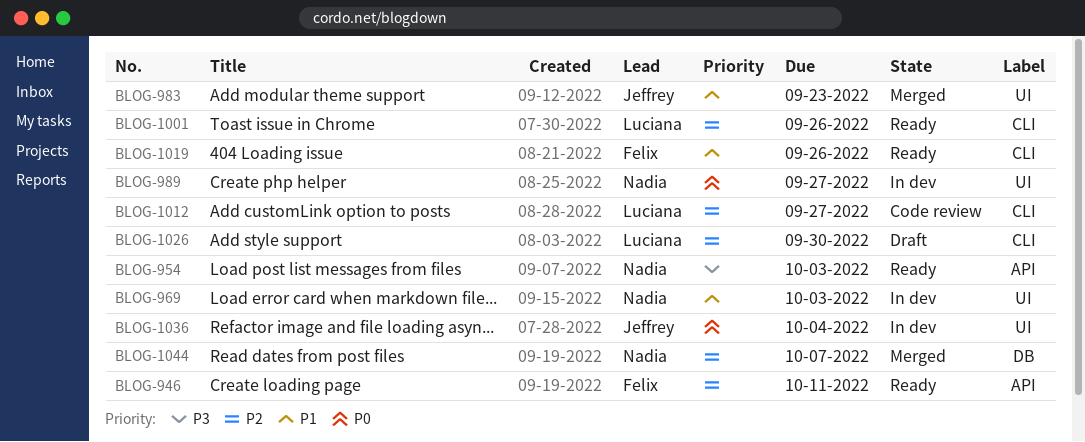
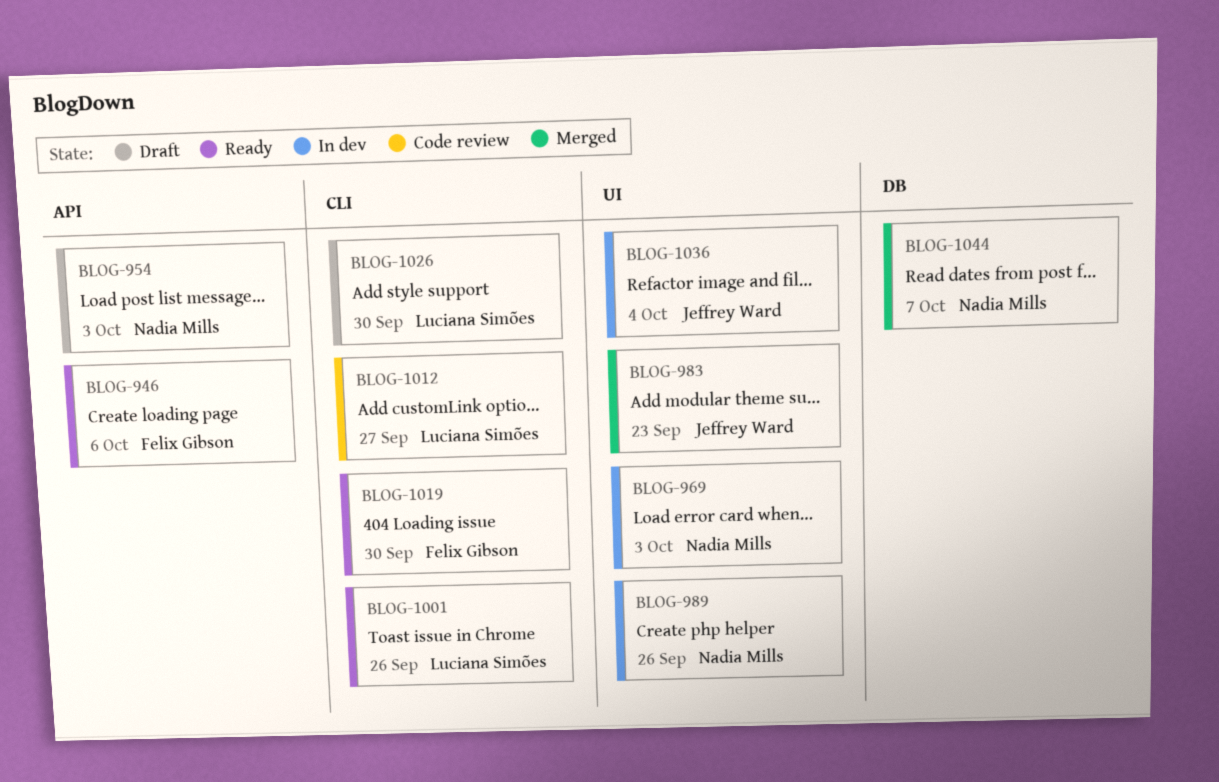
BLOG-946, due: Oct 11 -> Oct 6
BLOG-954, status: Ready -> Draft
BLOG-989, due: Sep 27 -> Sep 26
BLOG-1019, due: Sep 26 -> Sep 30

